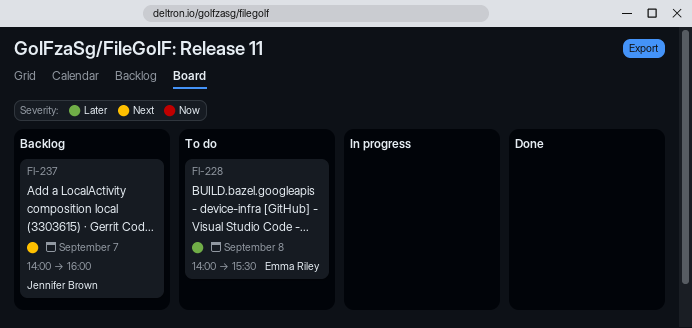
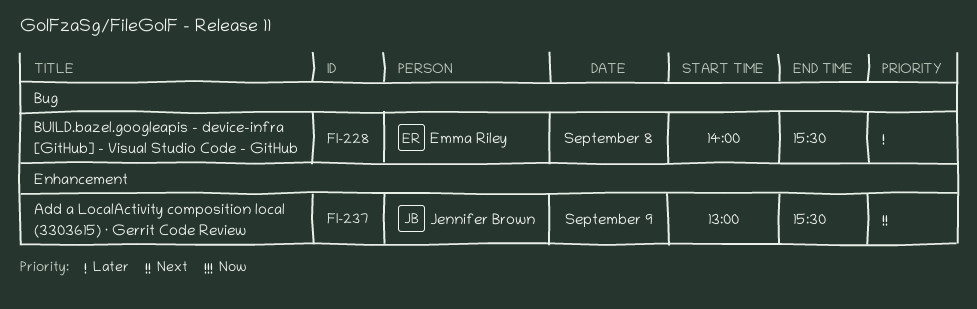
FI-237, day: Sep 7 -> Sep 9
FI-237, begins: 14:00 -> 13:00
FI-237, ends: 16:00 -> 15:30

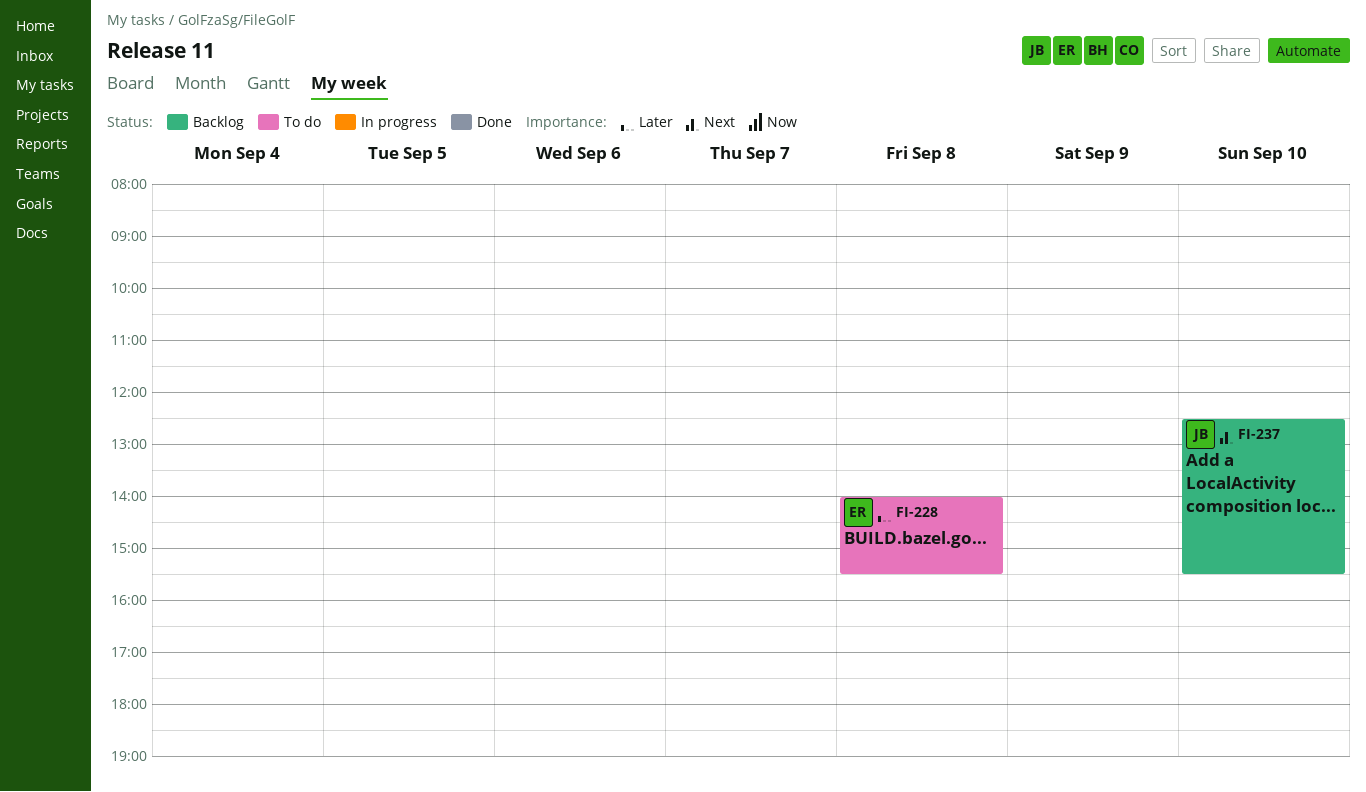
FI-237, day: Sep 9 -> Sep 10
FI-237, begins: 13:00 -> 12:30

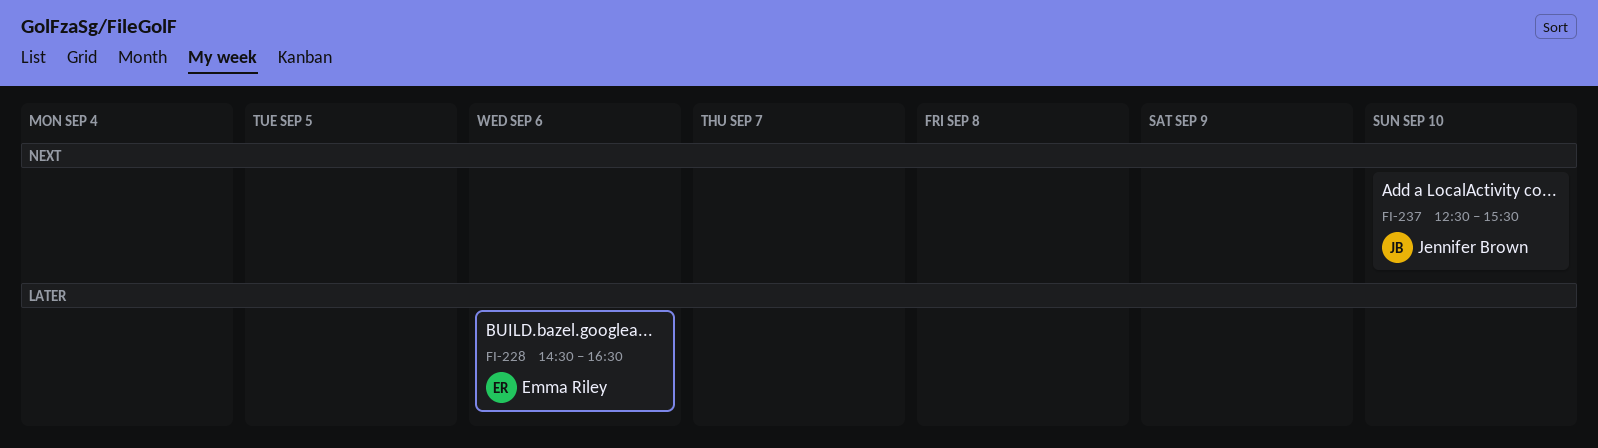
FI-228, day: Sep 8 -> Sep 6
FI-228, begins: 14:00 -> 14:30
FI-228, ends: 15:30 -> 16:30

